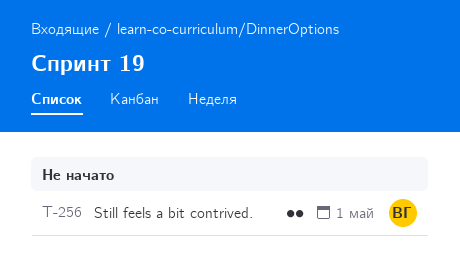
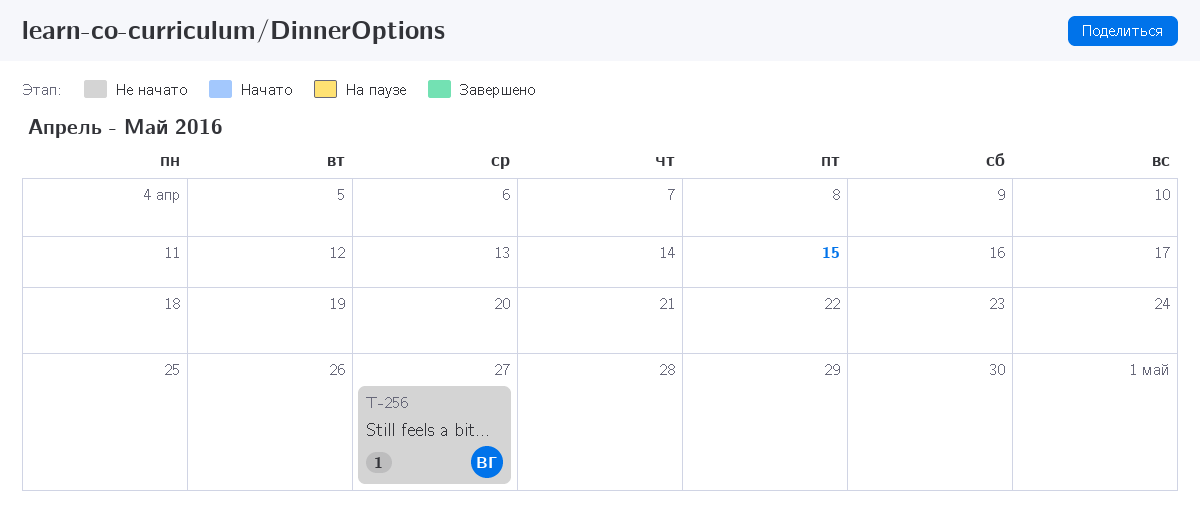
T-256, estimate: 2 -> 1
T-256, due: May 1 -> Apr 27

